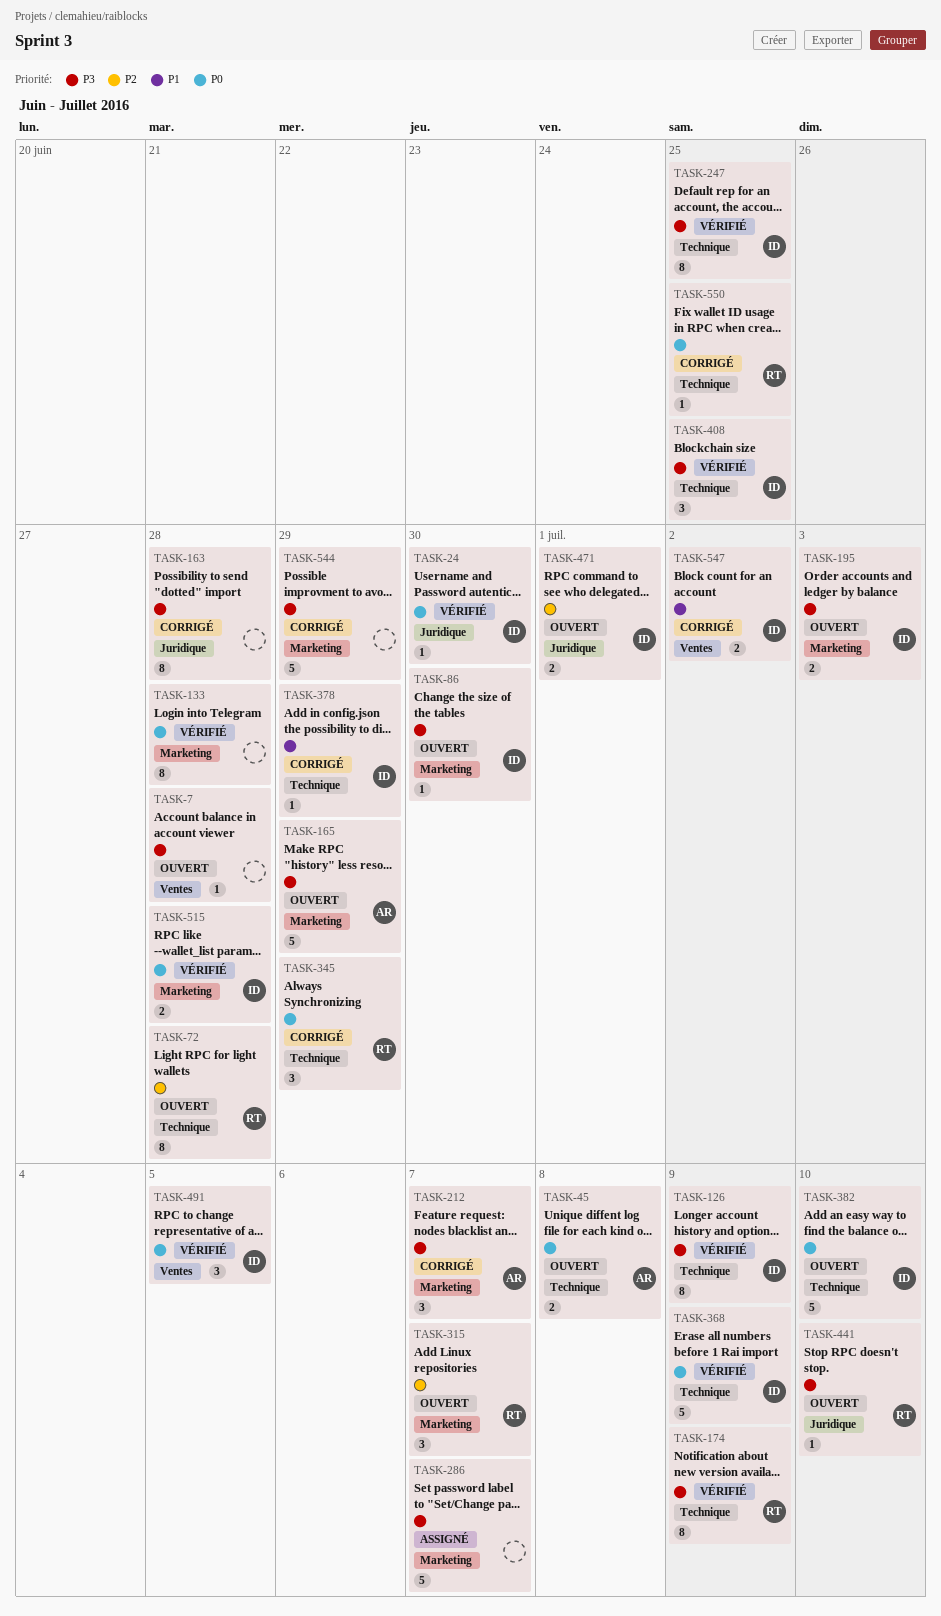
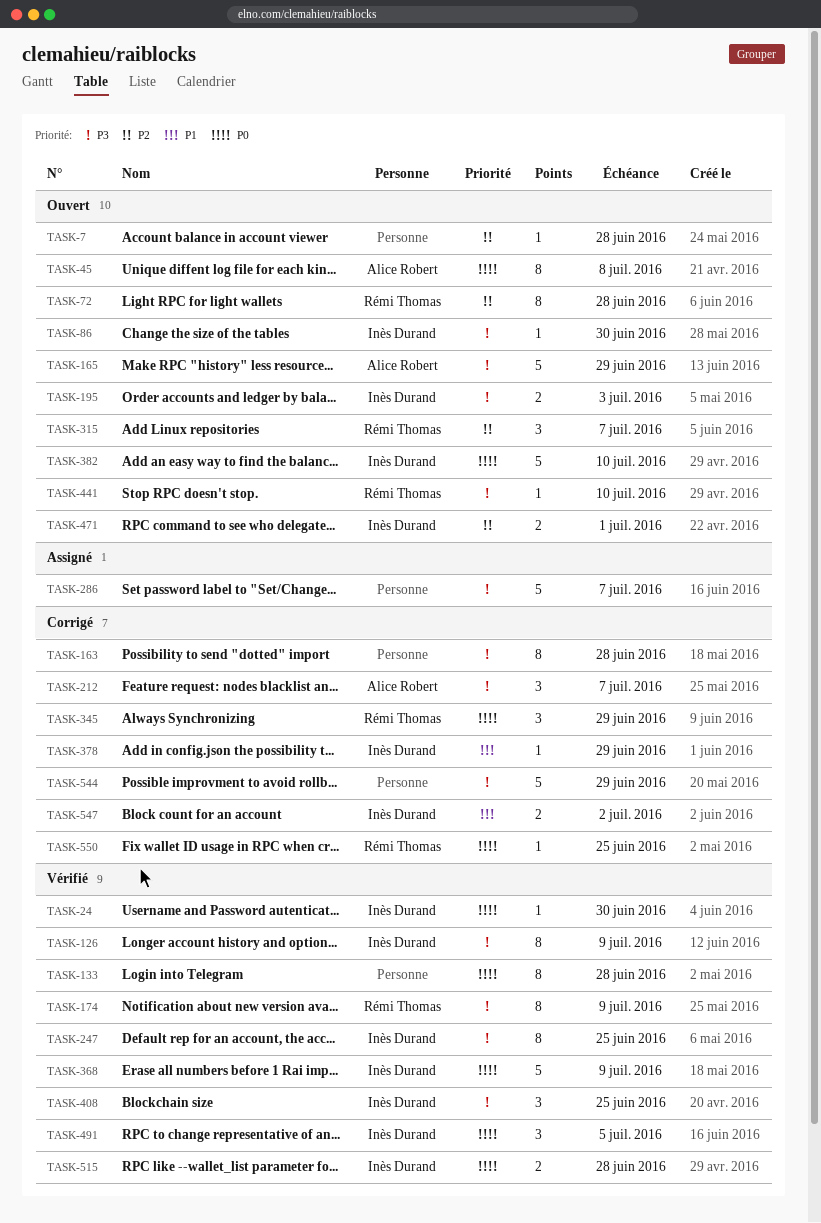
TASK-7, priority: P3 -> P2
TASK-45, estimate: 2 -> 8

